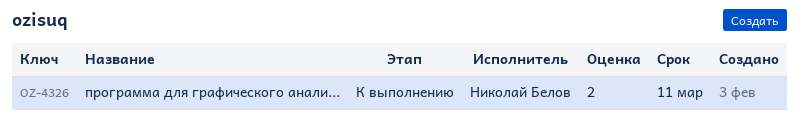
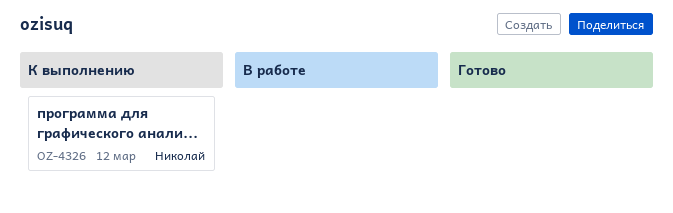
OZ-4326, due: Mar 11 -> Mar 12

